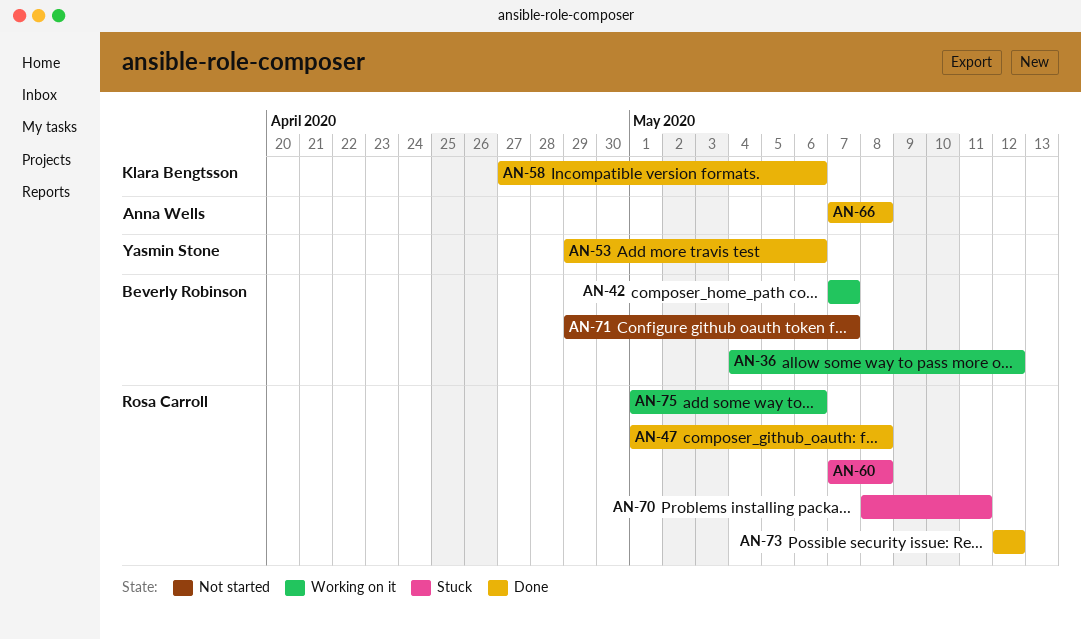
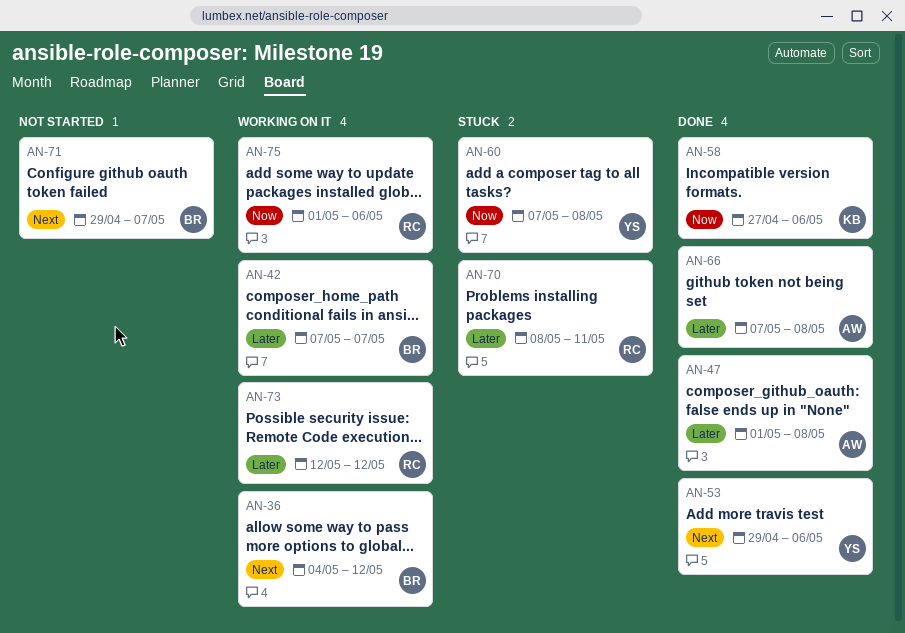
AN-47, owner: Rosa Carroll -> Anna Wells
AN-60, owner: Rosa Carroll -> Yasmin Stone
AN-73, status: Done -> Working on it

